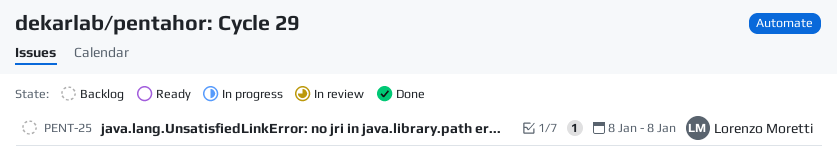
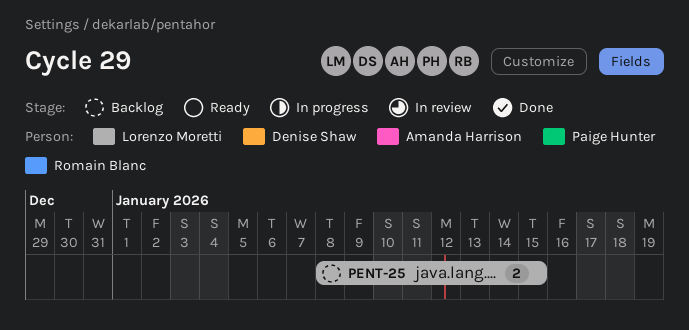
PENT-25, estimate: 1 -> 2
PENT-25, due: Jan 8 -> Jan 15

